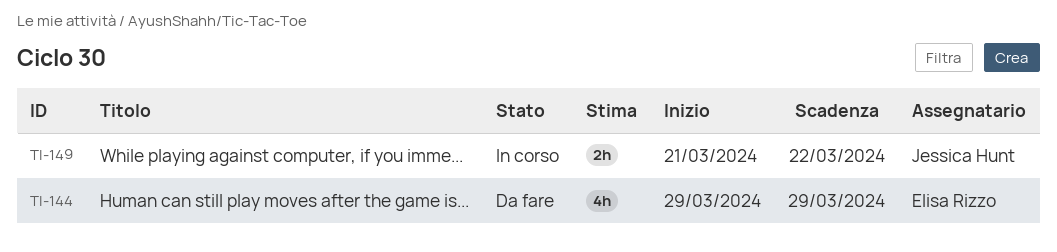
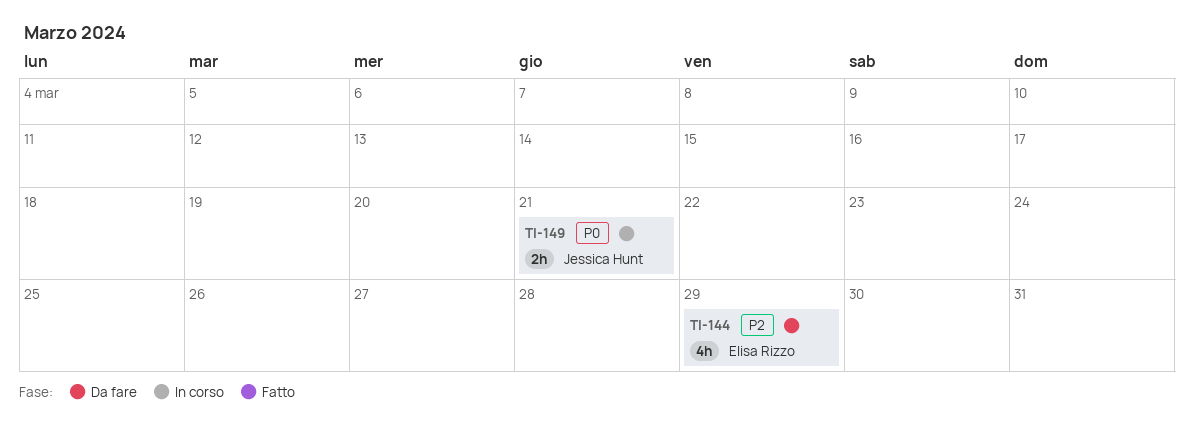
TI-149, due: Mar 22 -> Mar 21

